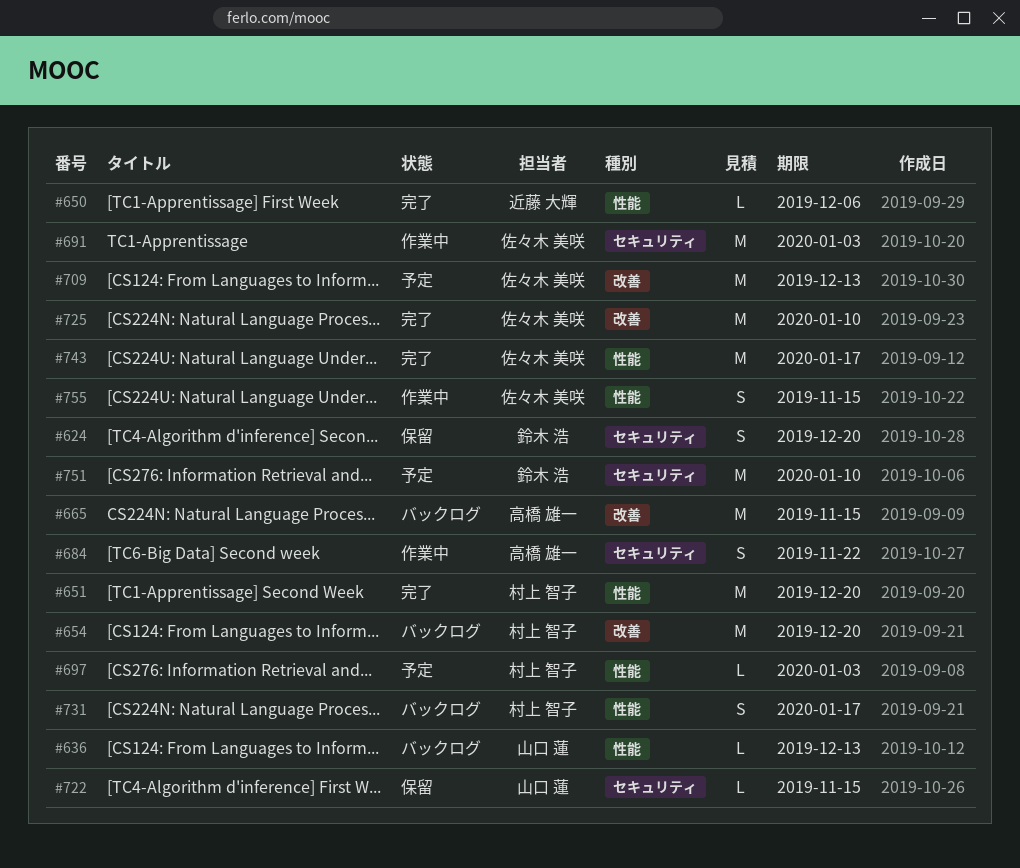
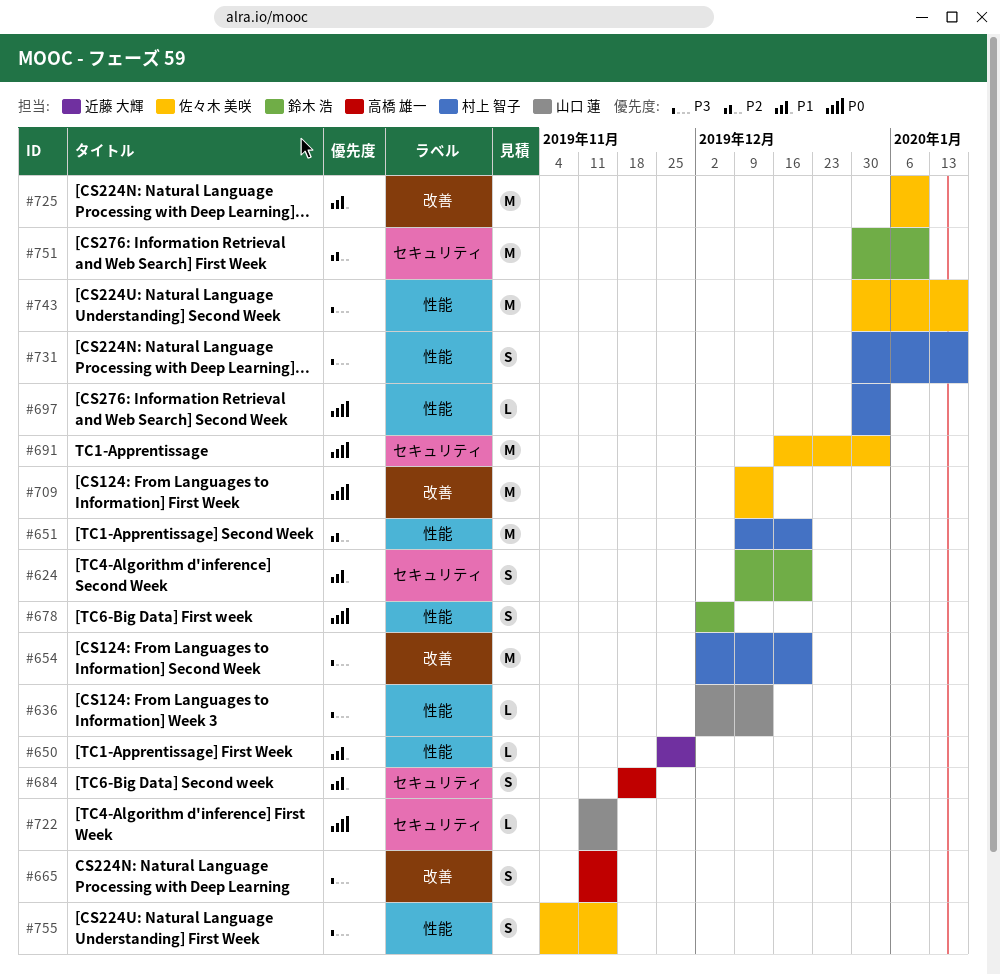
#650, due: Dec 6 -> Nov 29
#665, estimate: M -> S
#678: none -> present

